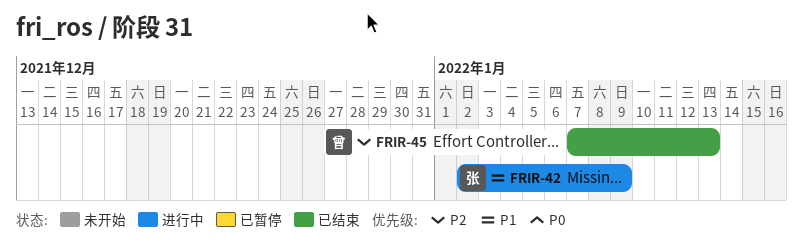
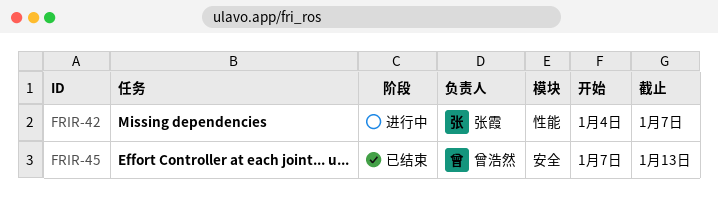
FRIR-42, start: Jan 2 -> Jan 4
FRIR-42, due: Jan 9 -> Jan 7

